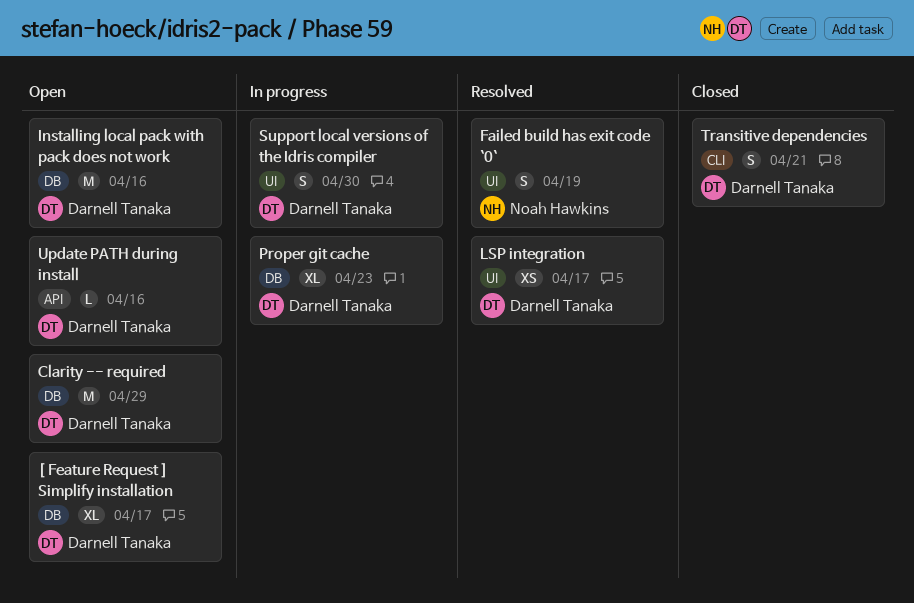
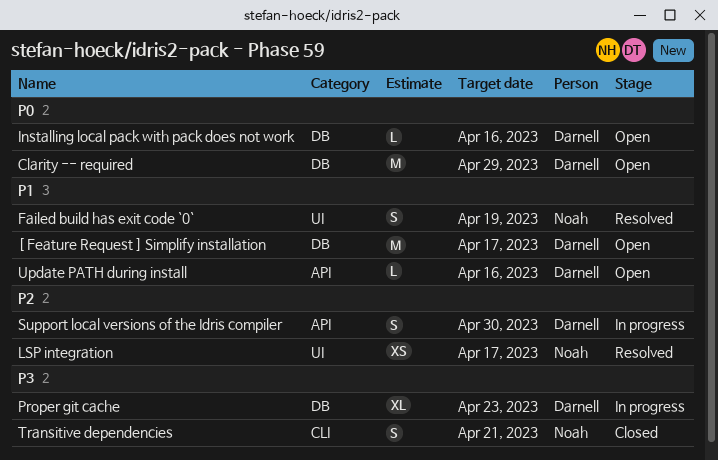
[ Feature Request ] Simplify installation, estimate: XL -> M
Installing local pack with pack does not work, estimate: M -> L
LSP integration, owner: Darnell Tanaka -> Noah Hawkins
Support local versions of the Idris compiler, label: UI -> API
Transitive dependencies, owner: Darnell Tanaka -> Noah Hawkins

